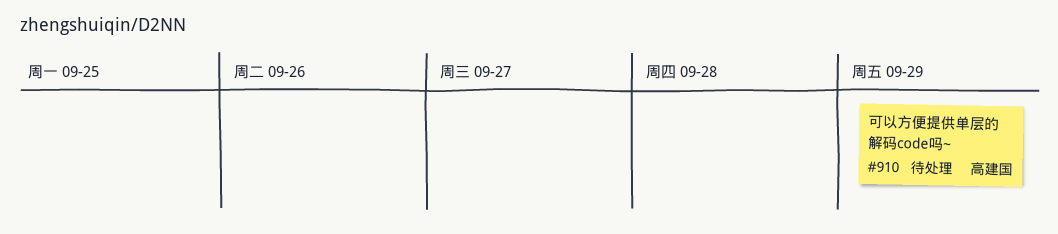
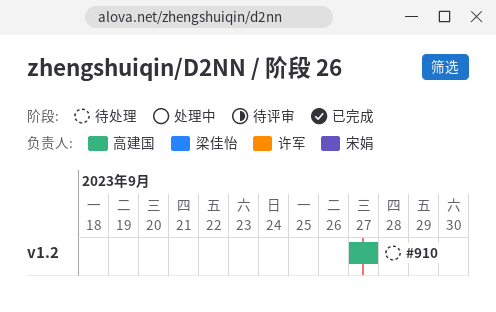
#910, due: Sep 29 -> Sep 27

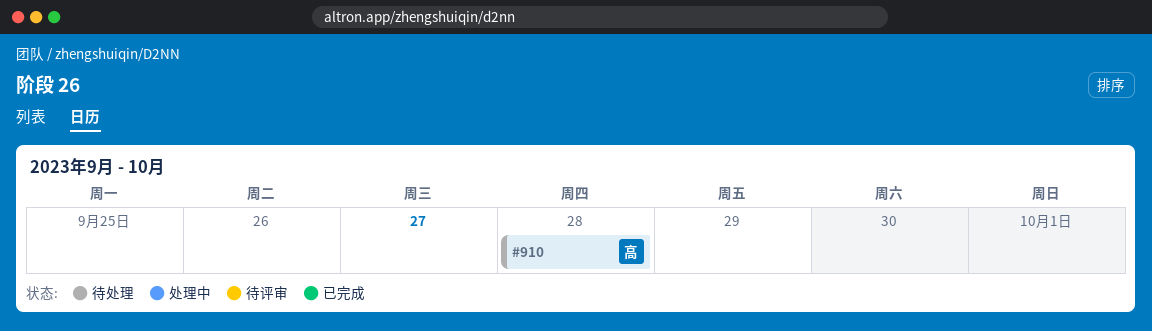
#910, due: Sep 27 -> Sep 28

